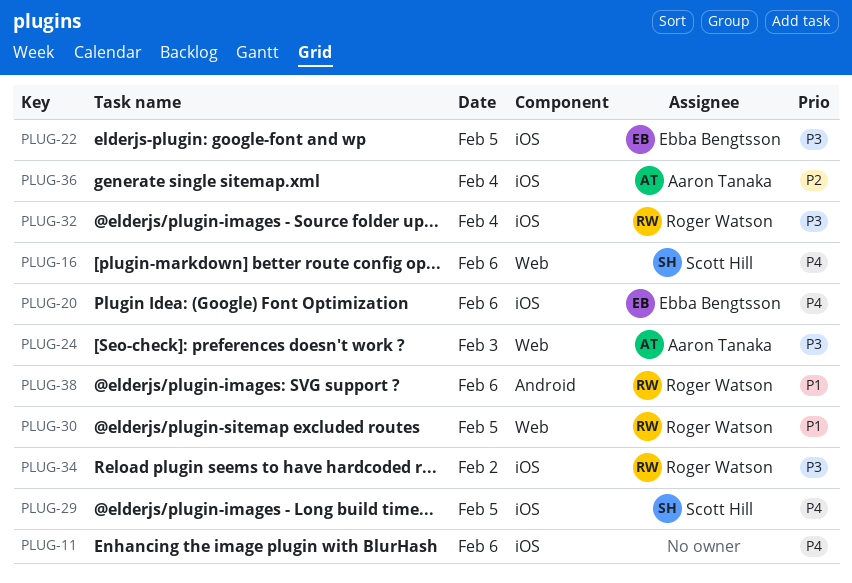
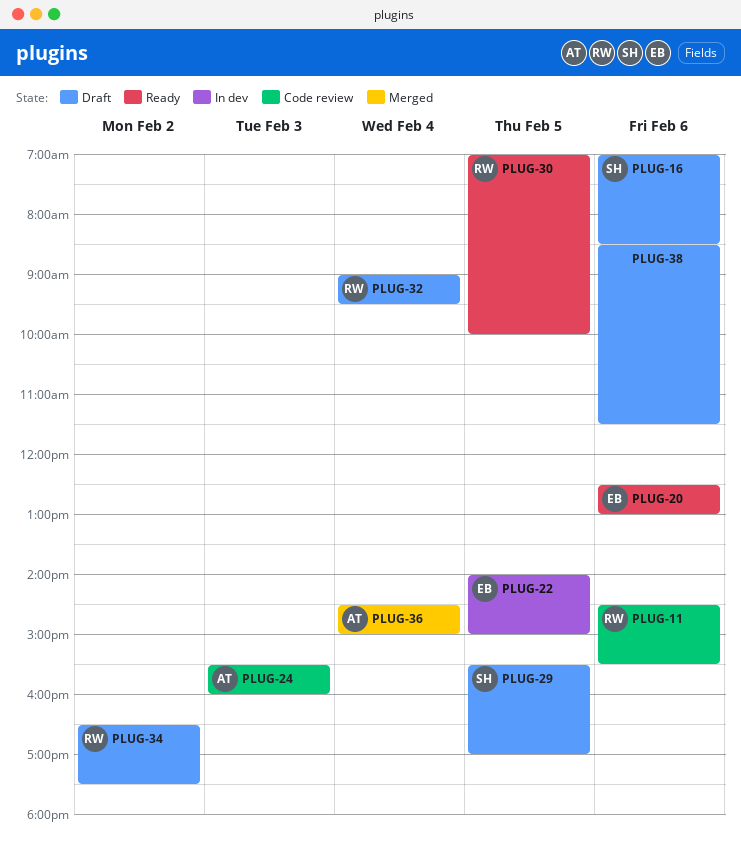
PLUG-11, owner: none -> Roger Watson
PLUG-38, owner: Roger Watson -> none

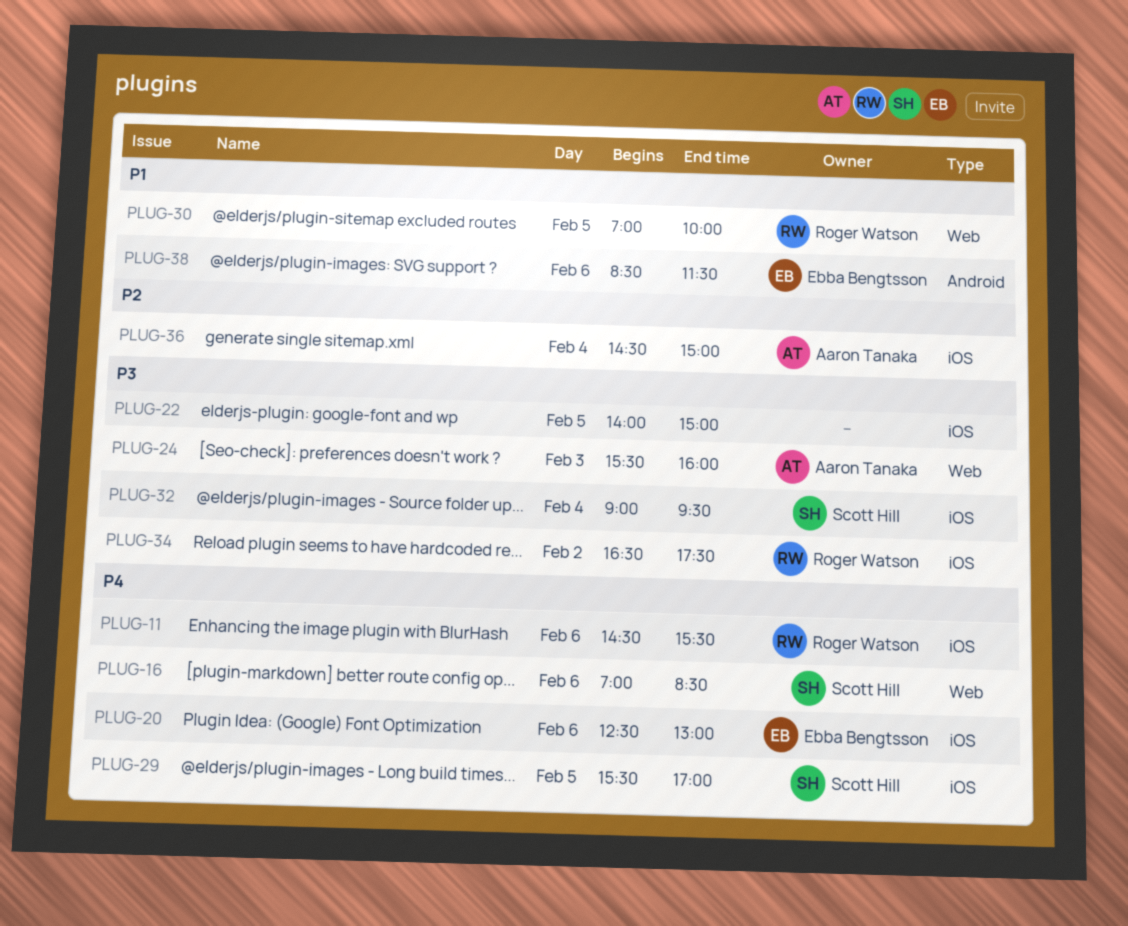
PLUG-22, owner: Ebba Bengtsson -> none
PLUG-32, owner: Roger Watson -> Scott Hill
PLUG-38, owner: none -> Ebba Bengtsson

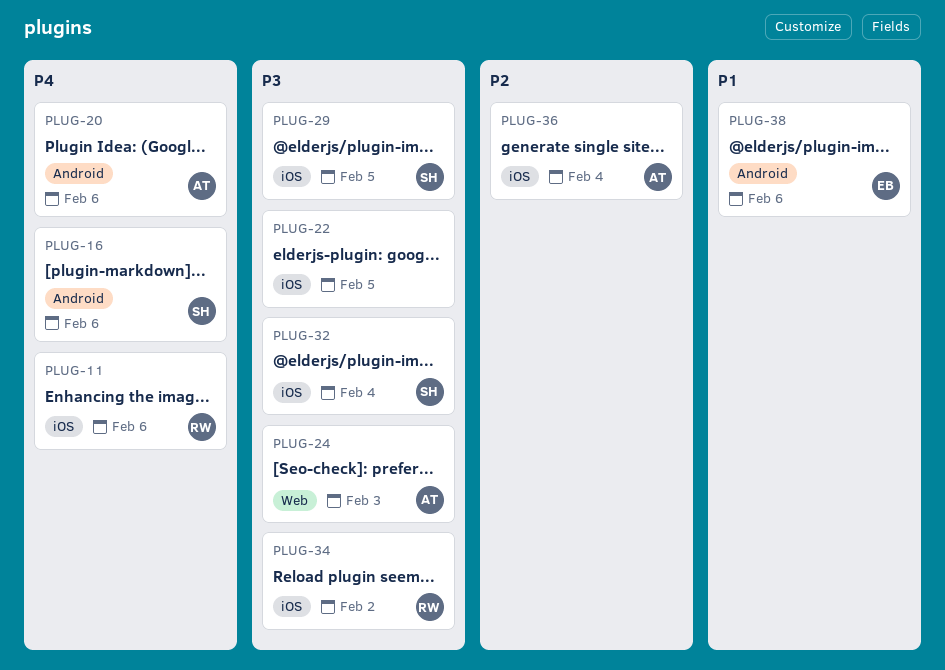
PLUG-16, label: Web -> Android
PLUG-20, owner: Ebba Bengtsson -> Aaron Tanaka
PLUG-20, label: iOS -> Android
PLUG-29, priority: P4 -> P3
PLUG-30: present -> none

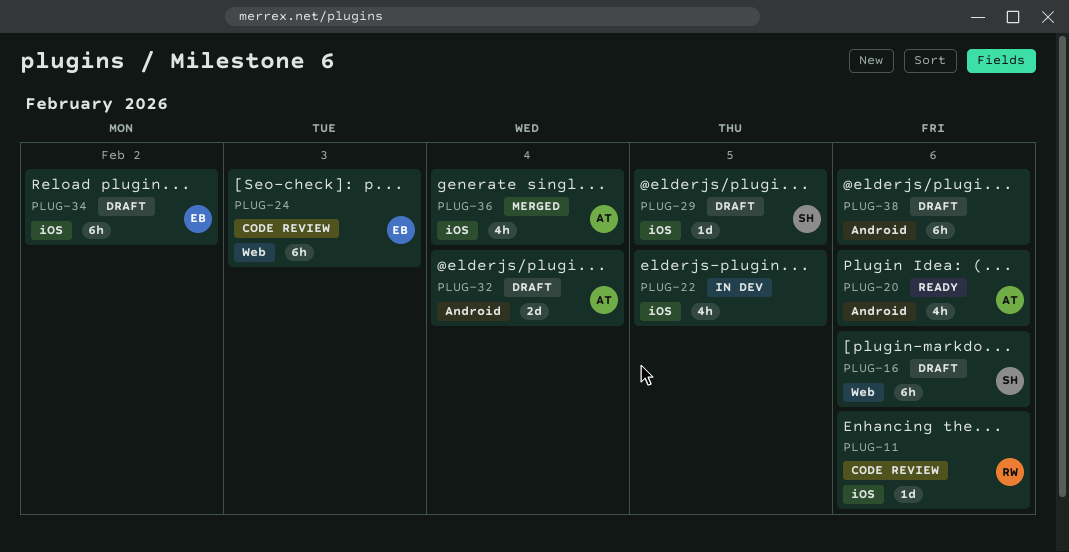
PLUG-16, label: Android -> Web
PLUG-24, owner: AT -> EB
PLUG-32, owner: SH -> AT
PLUG-32, label: iOS -> Android
PLUG-34, owner: RW -> EB
PLUG-38, owner: EB -> none

